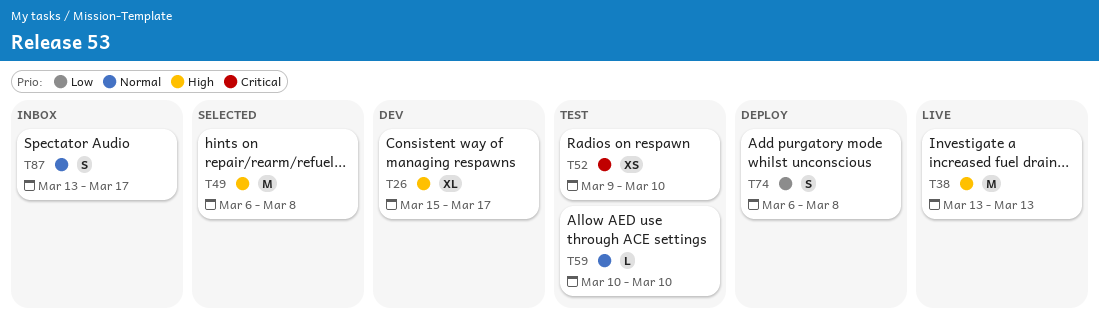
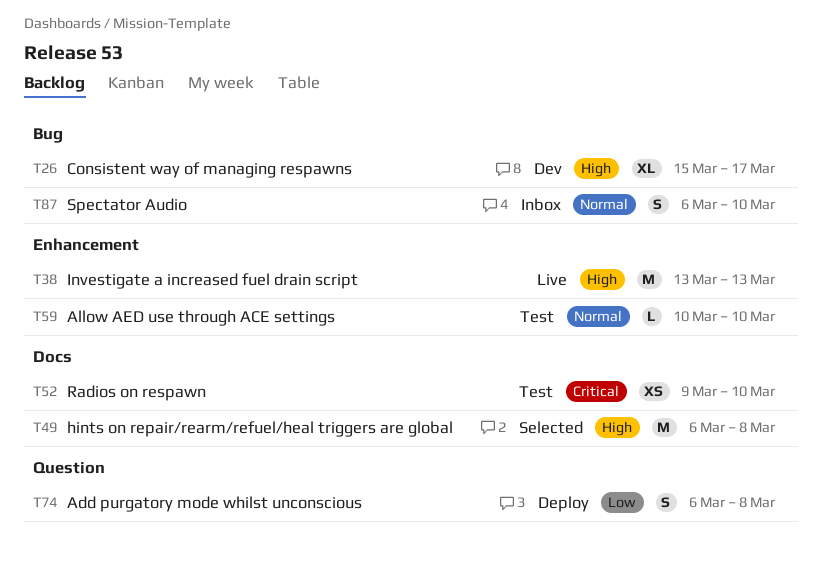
T87, start: Mar 13 -> Mar 6
T87, due: Mar 17 -> Mar 10

